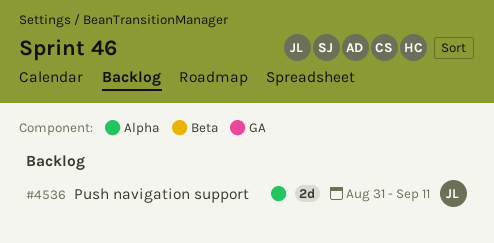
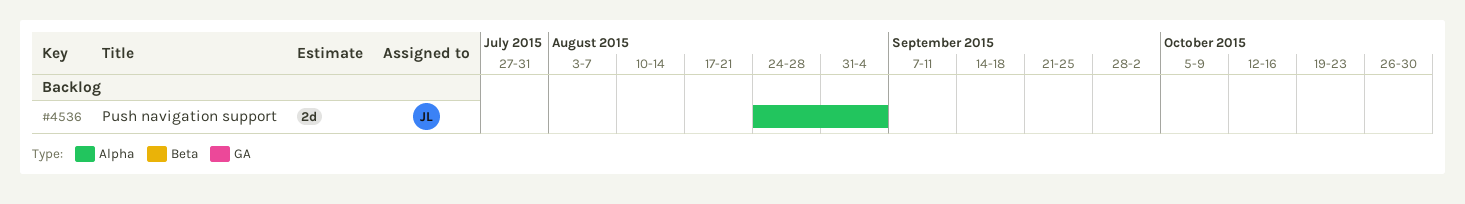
#4536, start: Aug 31 -> Aug 24
#4536, due: Sep 11 -> Sep 4

